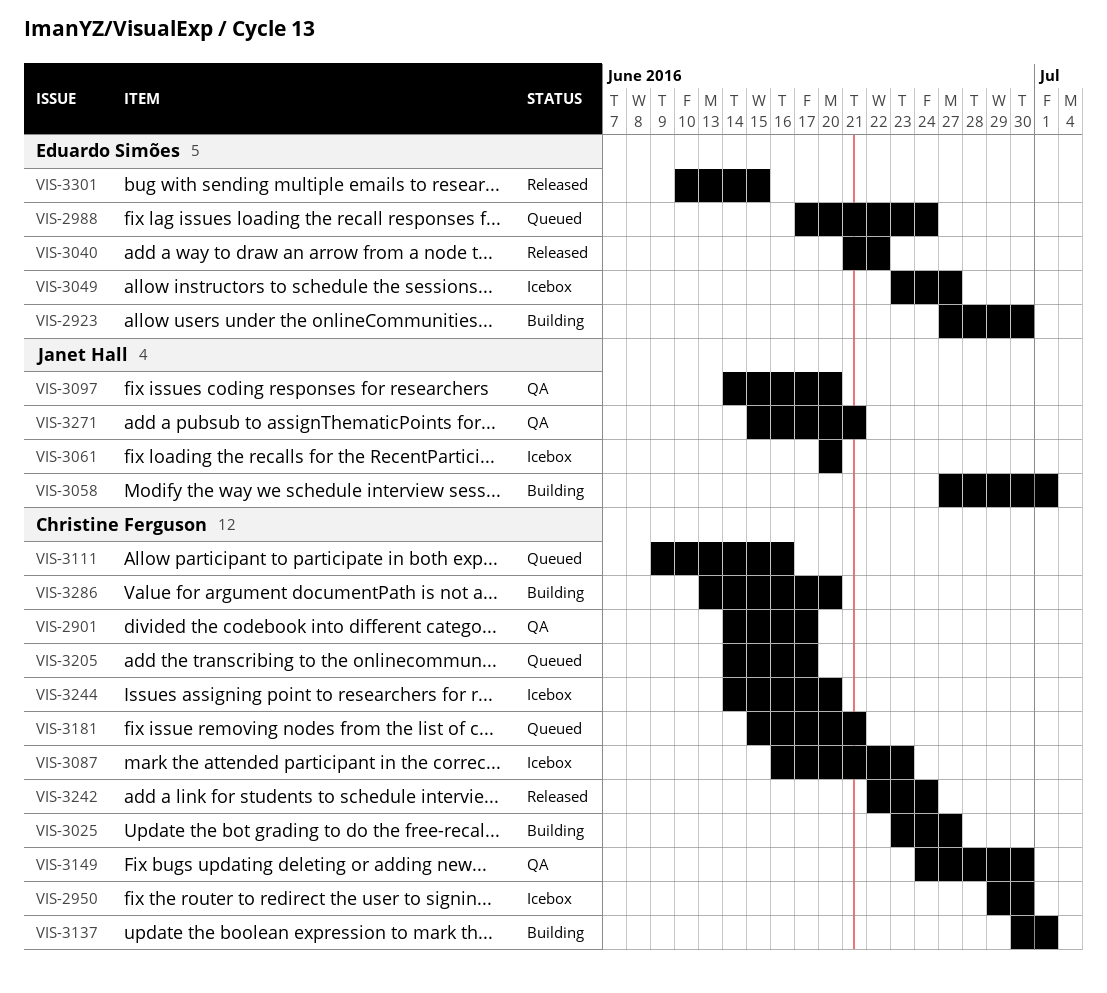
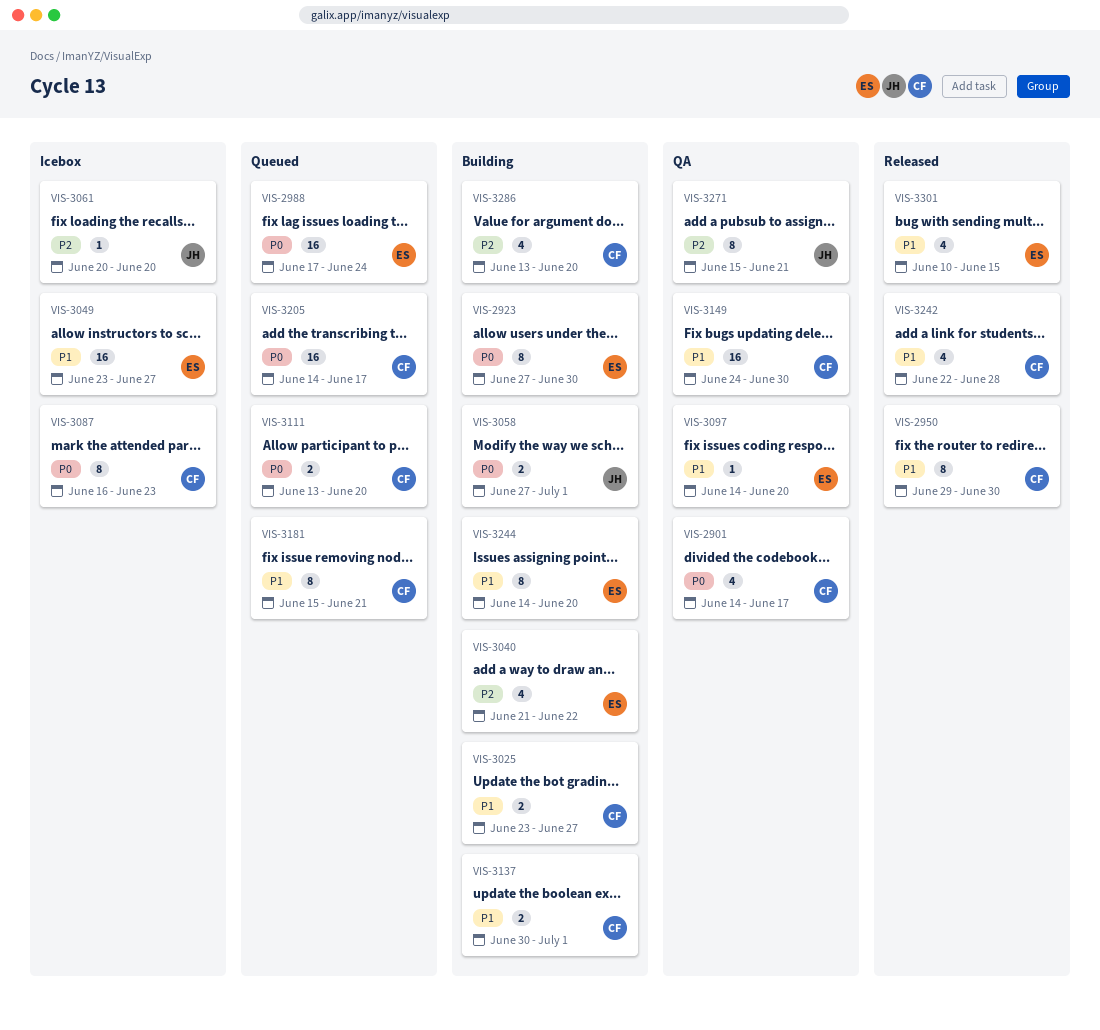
VIS-2950, status: Icebox -> Released
VIS-3040, status: Released -> Building
VIS-3097, owner: Janet Hall -> Eduardo Simões
VIS-3111, start: Jun 9 -> Jun 13
VIS-3111, due: Jun 16 -> Jun 20
VIS-3242, due: Jun 24 -> Jun 28
VIS-3244, status: Icebox -> Building
VIS-3244, owner: Christine Ferguson -> Eduardo Simões

